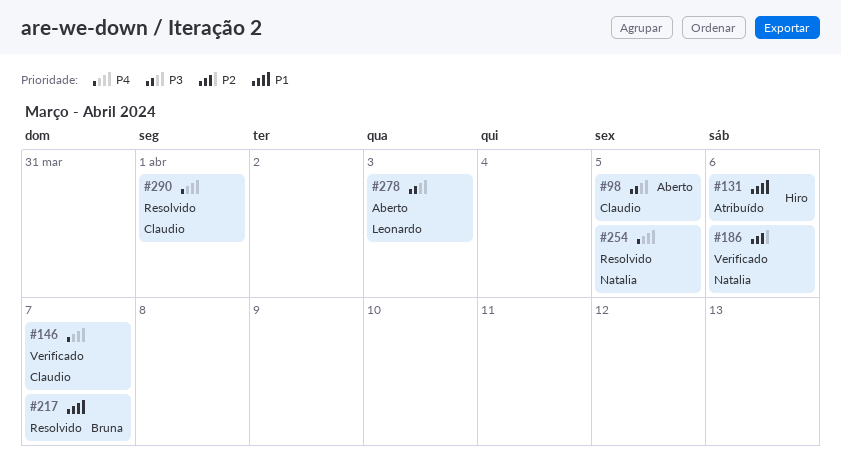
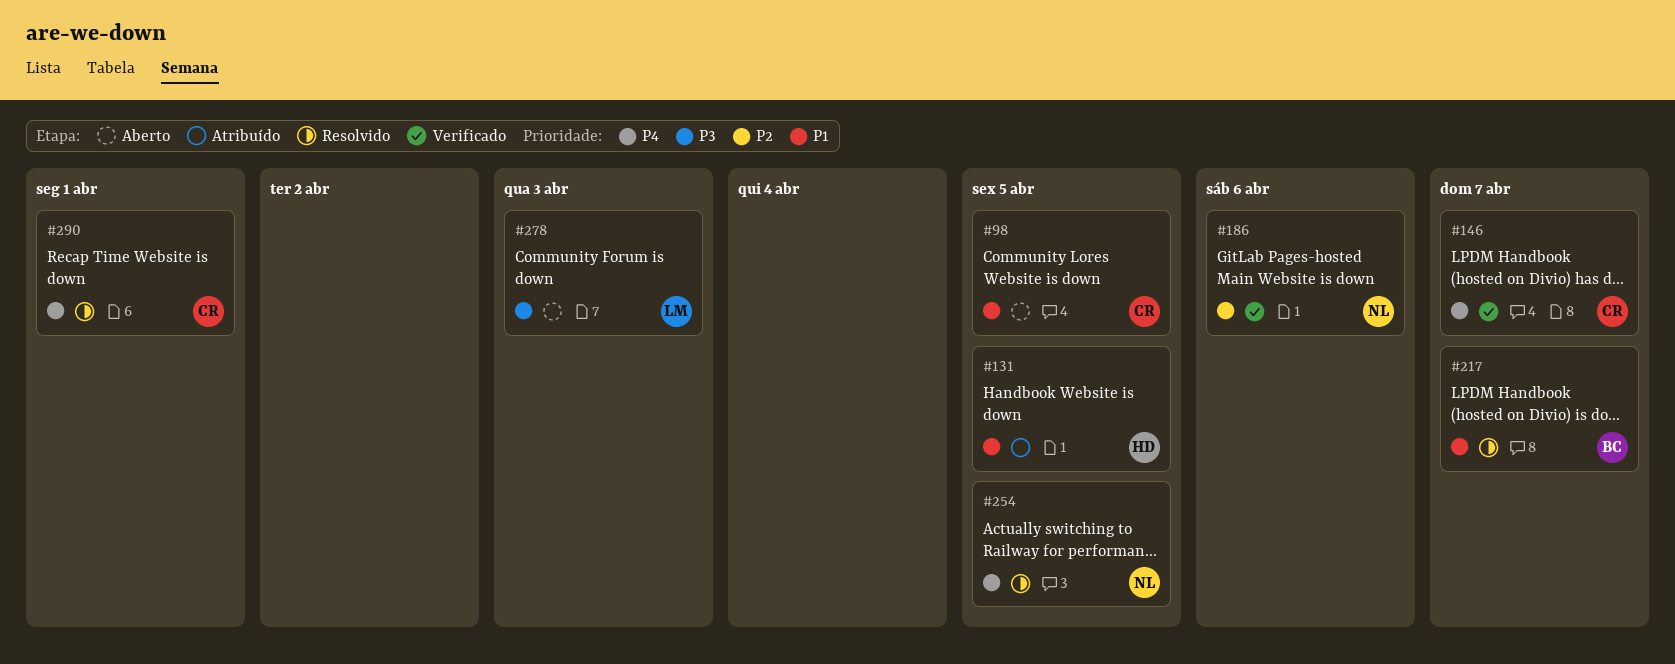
#98, priority: P3 -> P1
#131, due: Apr 6 -> Apr 5

